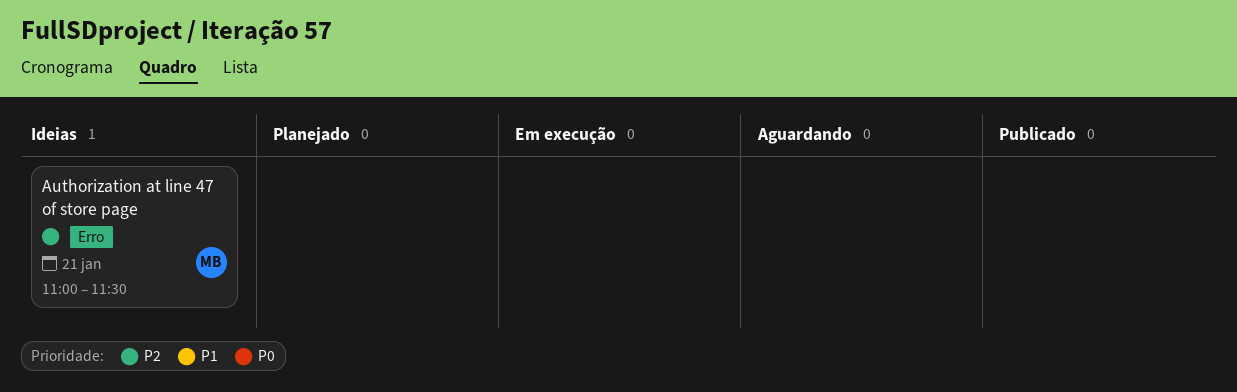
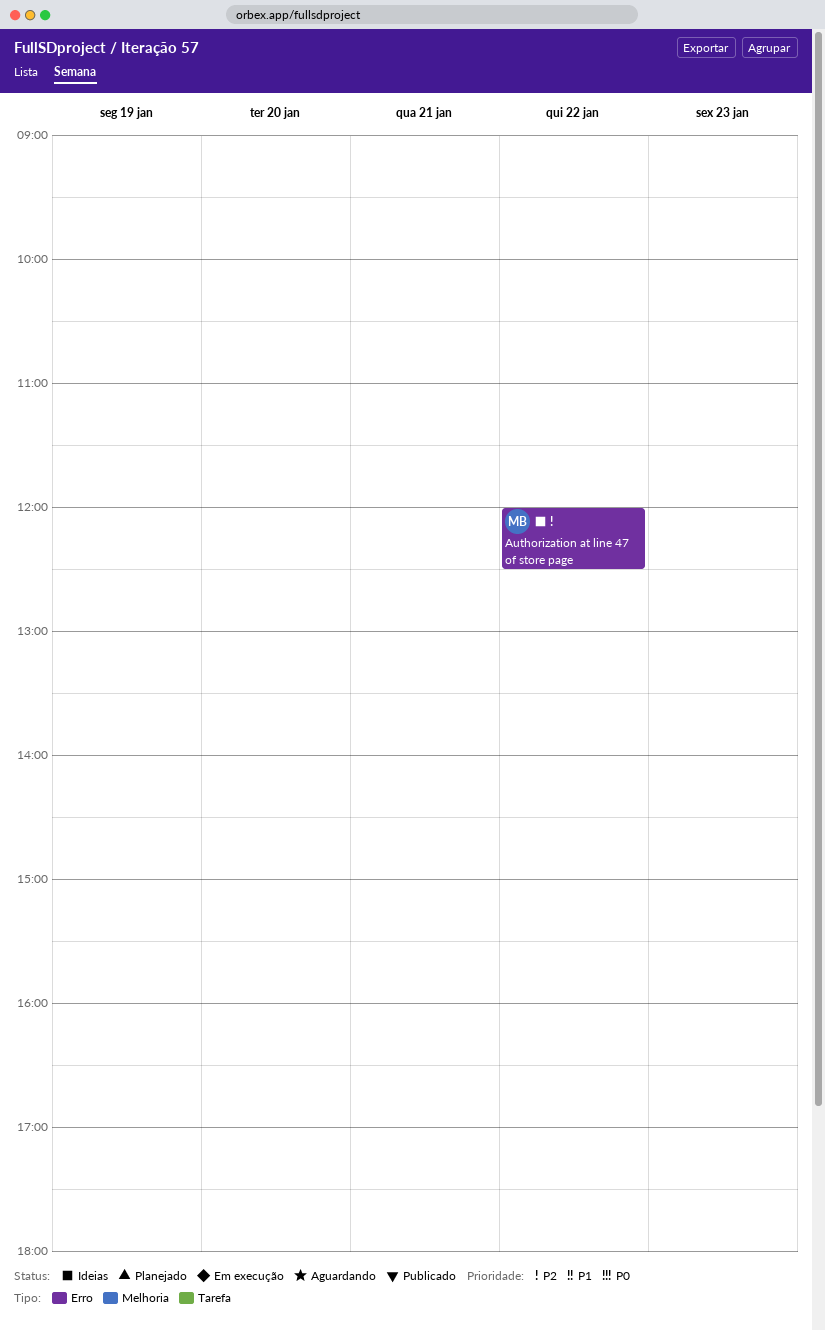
Authorization at line 47 of store page, day: Jan 21 -> Jan 22
Authorization at line 47 of store page, begins: 11:00 -> 12:00
Authorization at line 47 of store page, ends: 11:30 -> 12:30

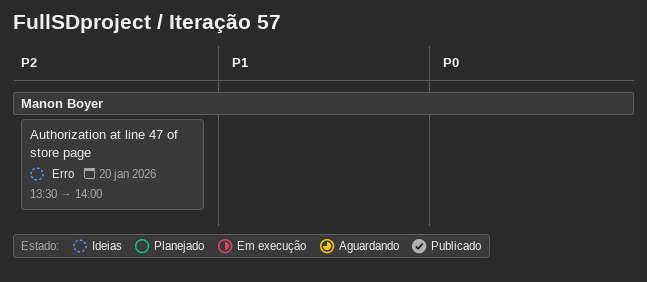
Authorization at line 47 of store page, day: Jan 22 -> Jan 20
Authorization at line 47 of store page, begins: 12:00 -> 13:30
Authorization at line 47 of store page, ends: 12:30 -> 14:00

